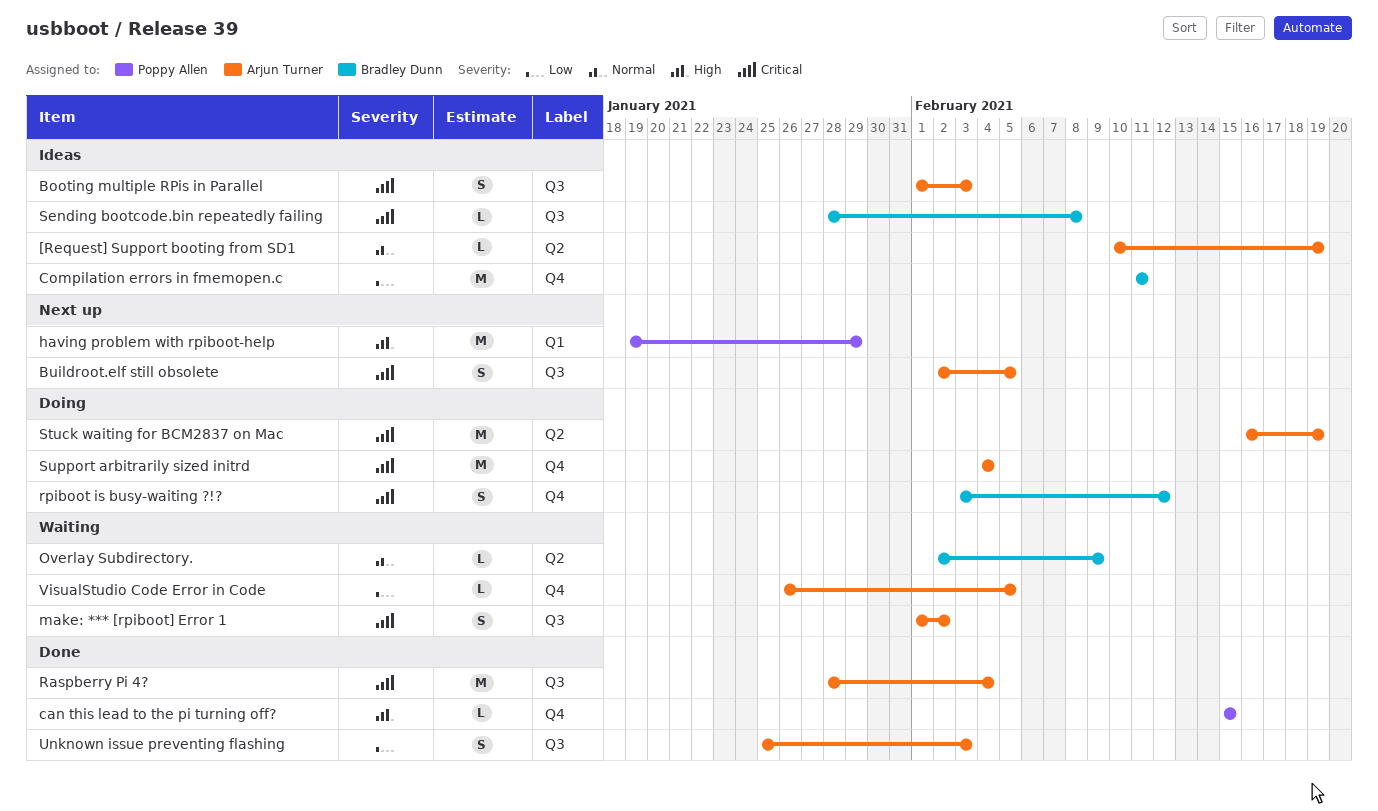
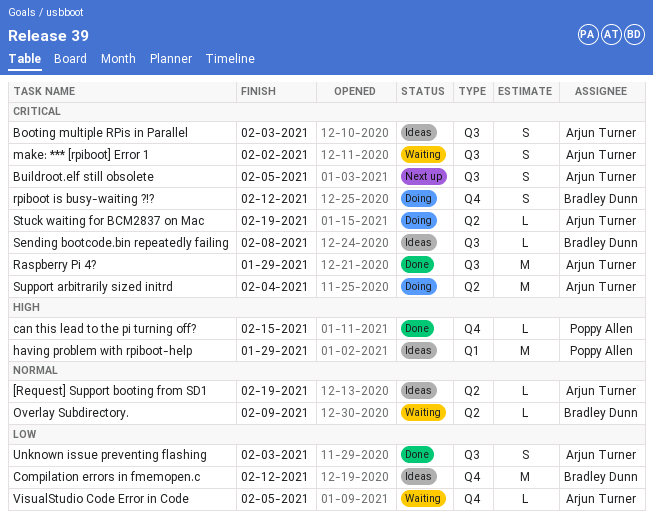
Compilation errors in fmemopen.c, due: Feb 11 -> Feb 12
having problem with rpiboot-help, status: Next up -> Ideas
Raspberry Pi 4?, due: Feb 4 -> Jan 29
Stuck waiting for BCM2837 on Mac, estimate: M -> L
Support arbitrarily sized initrd, label: Q4 -> Q2

